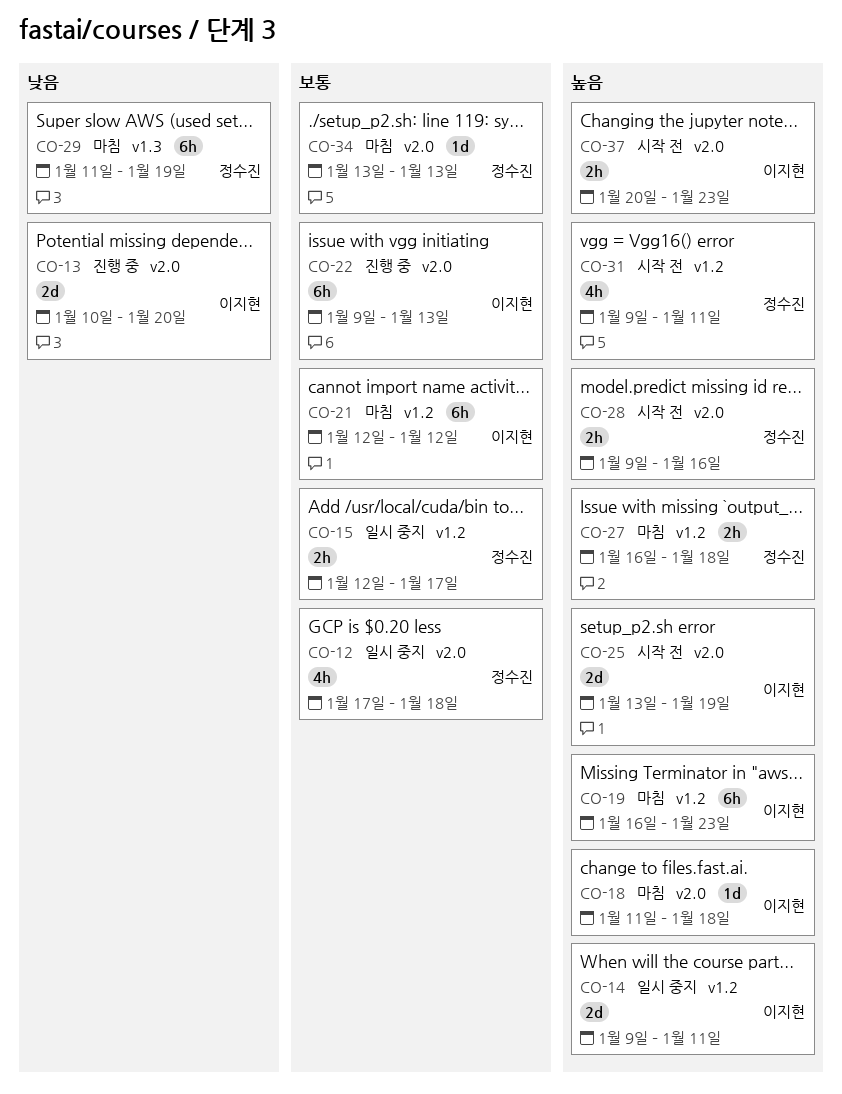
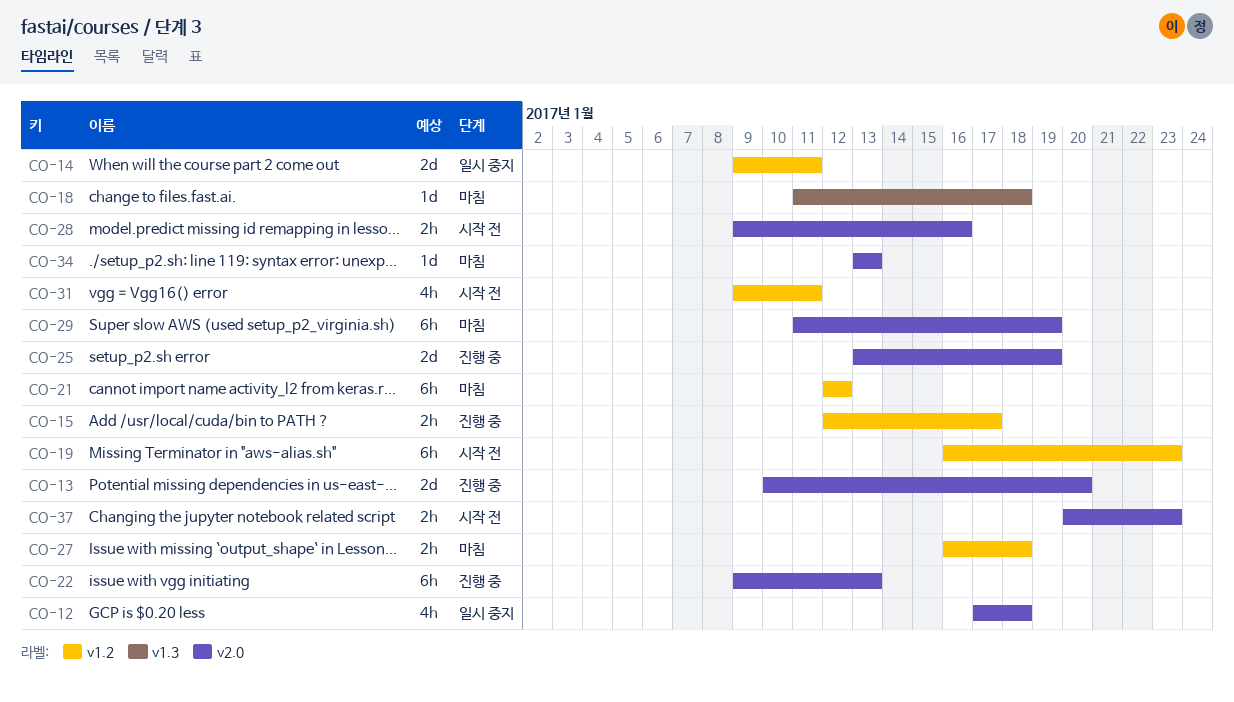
CO-15, status: 일시 중지 -> 진행 중
CO-18, label: v2.0 -> v1.3
CO-19, status: 마침 -> 시작 전
CO-25, status: 시작 전 -> 진행 중
CO-29, label: v1.3 -> v2.0

